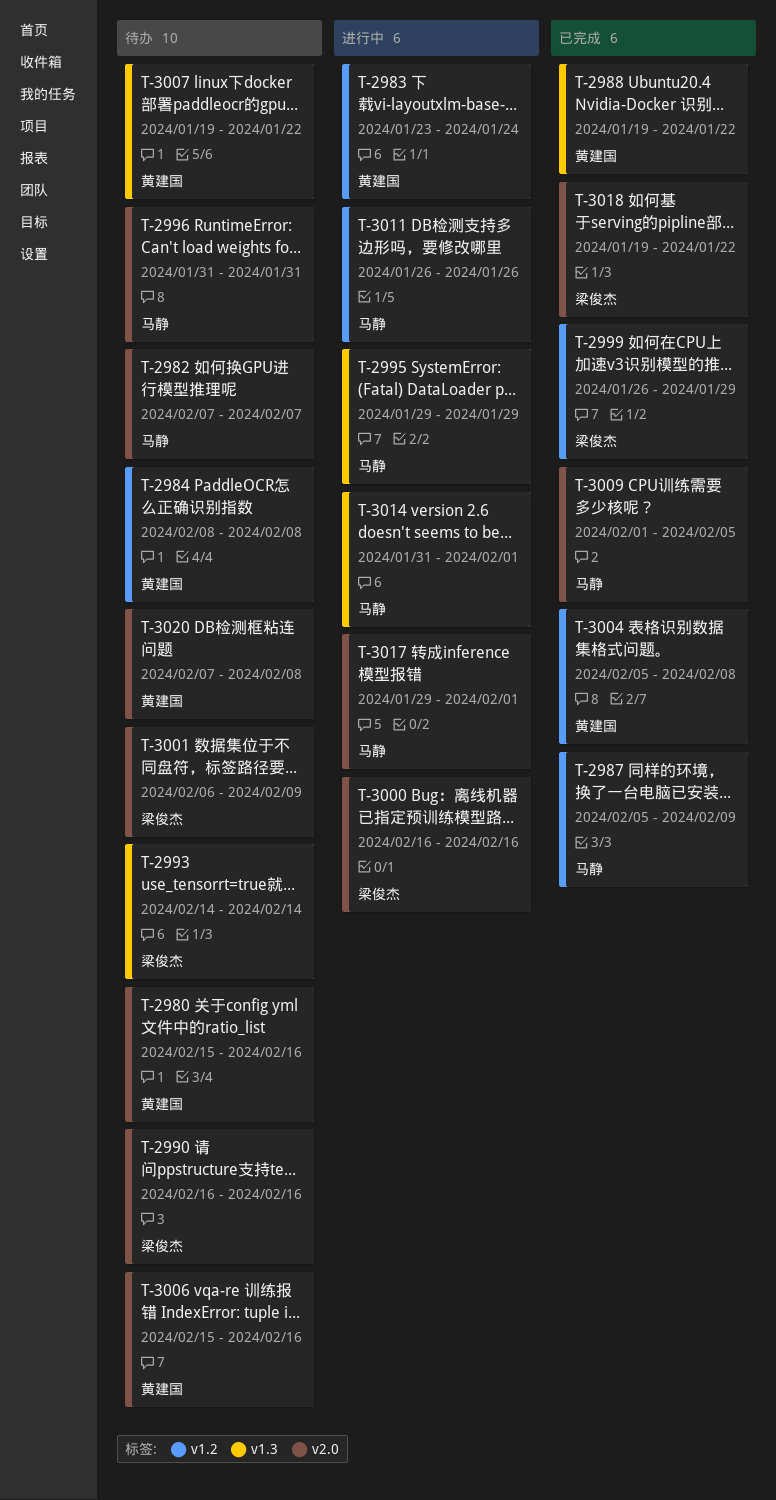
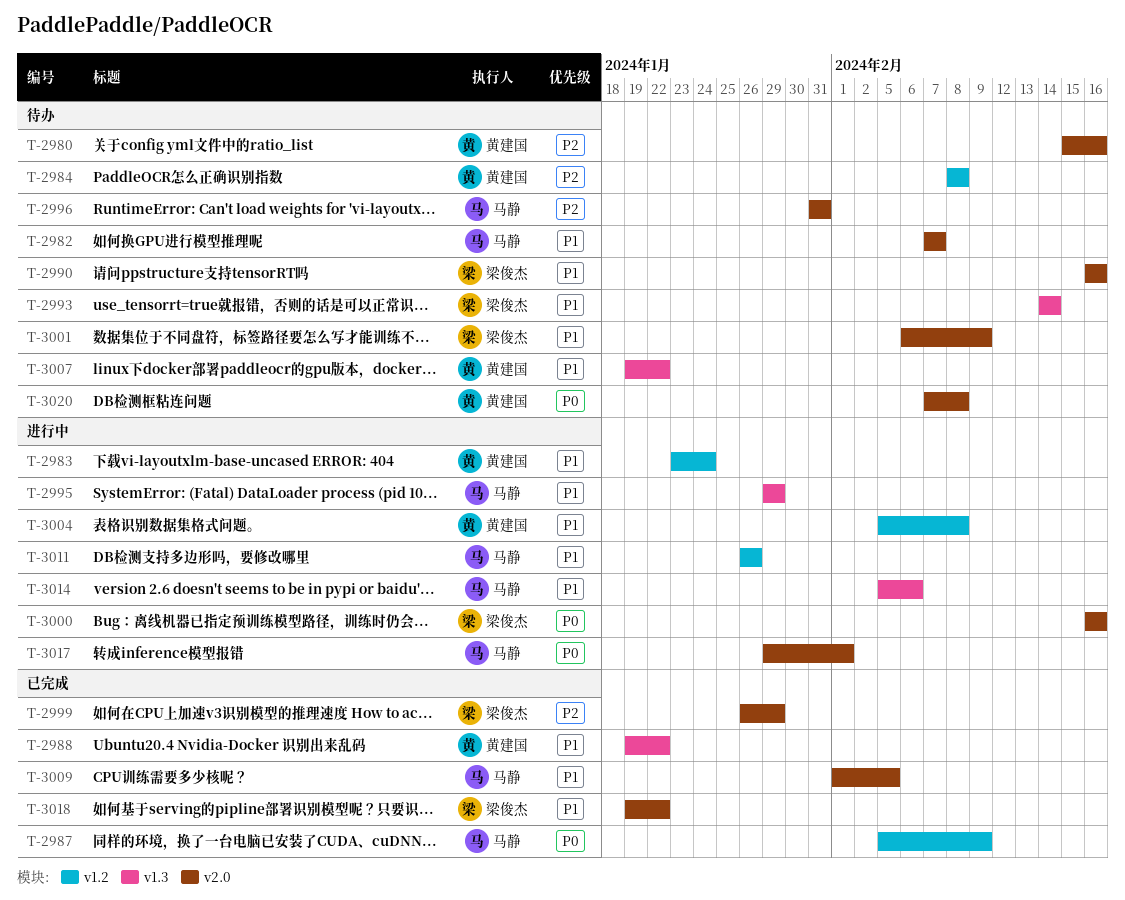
T-2999, label: v1.2 -> v2.0
T-3004, status: 已完成 -> 进行中
T-3006: present -> none
T-3014, start: Jan 31 -> Feb 5
T-3014, due: Feb 1 -> Feb 6

